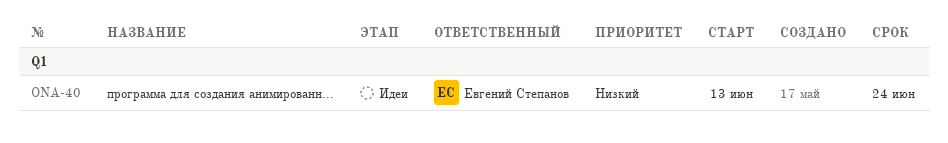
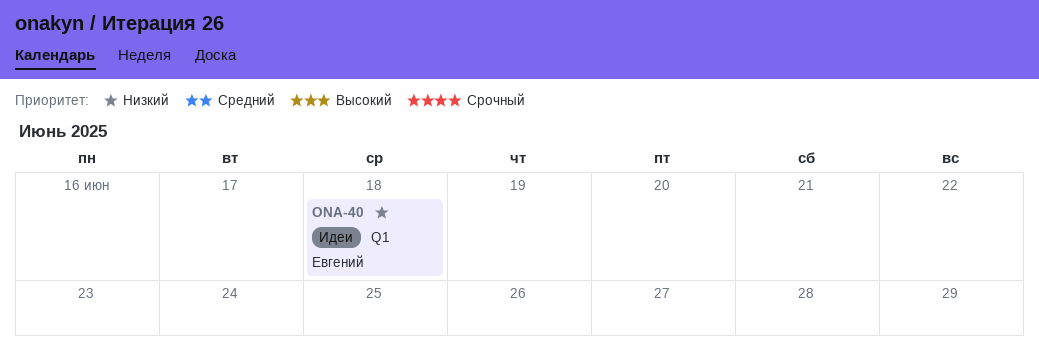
ONA-40, due: Jun 24 -> Jun 18

